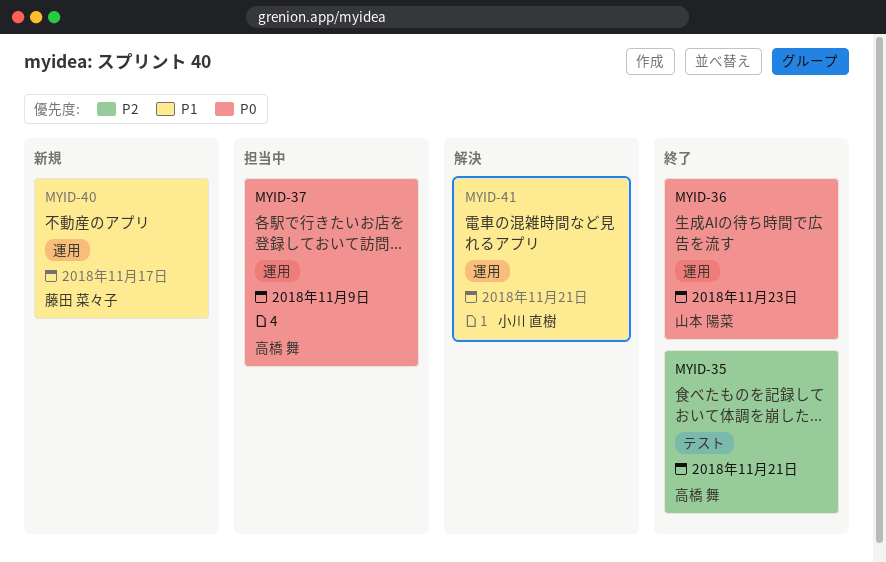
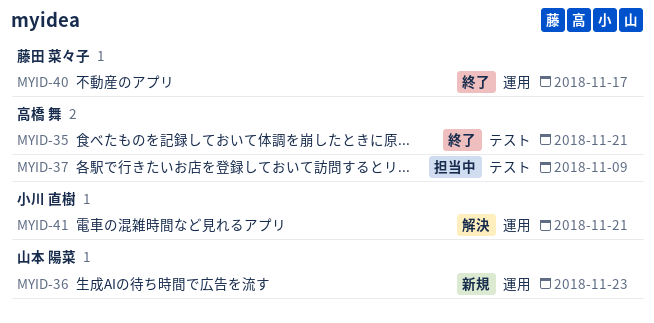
MYID-36, status: 終了 -> 新規
MYID-37, label: 運用 -> テスト
MYID-40, status: 新規 -> 終了

